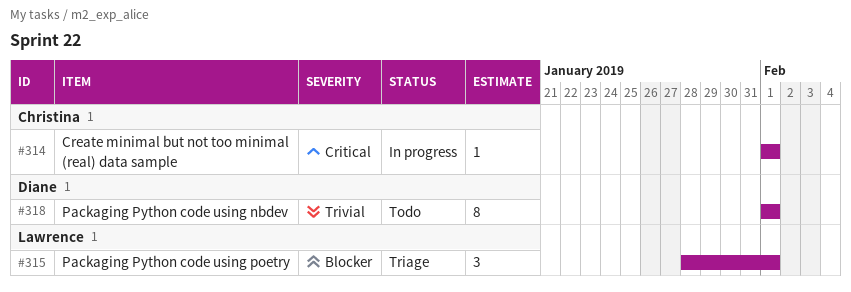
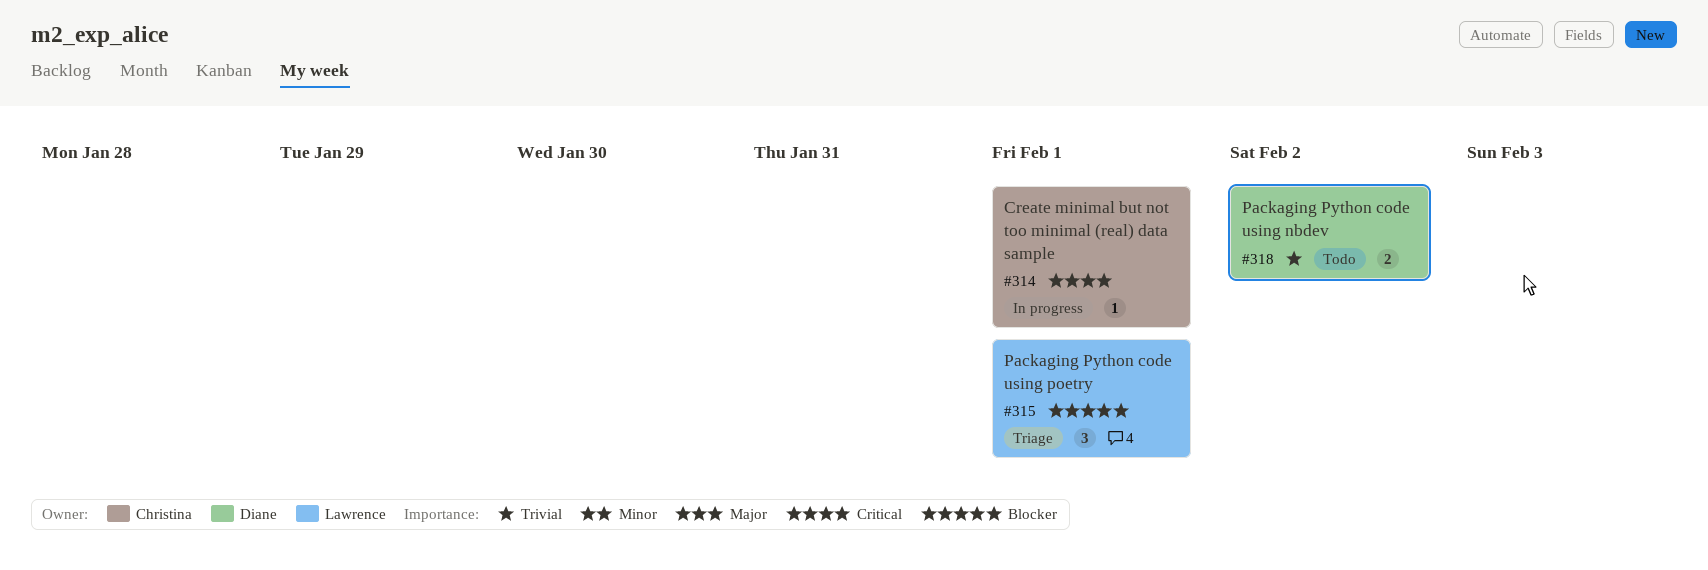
#318, estimate: 8 -> 2
#318, due: Feb 1 -> Feb 2

